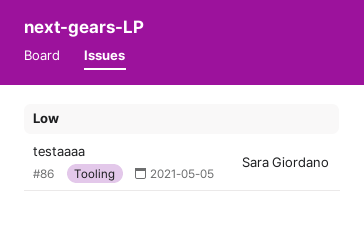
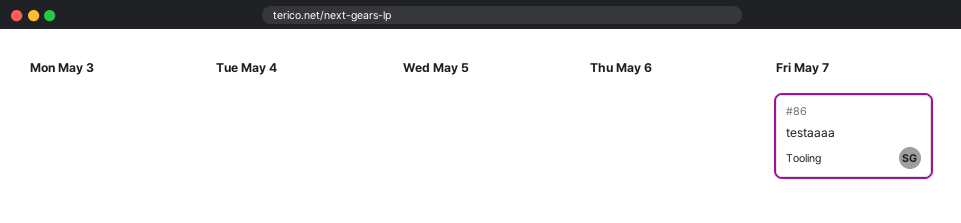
#86, due: May 5 -> May 7

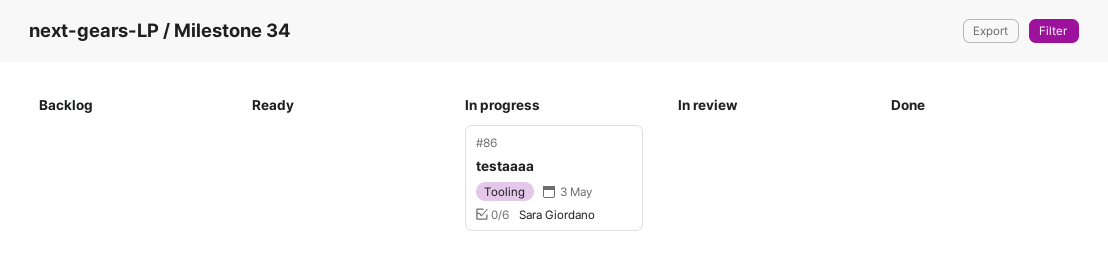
#86, due: May 7 -> May 3

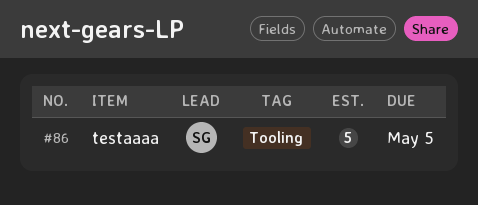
#86, due: May 3 -> May 5

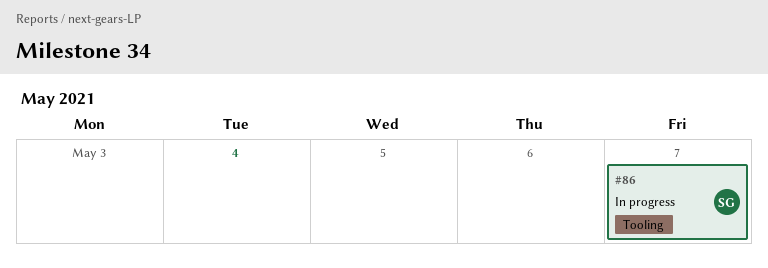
#86, due: May 5 -> May 7

